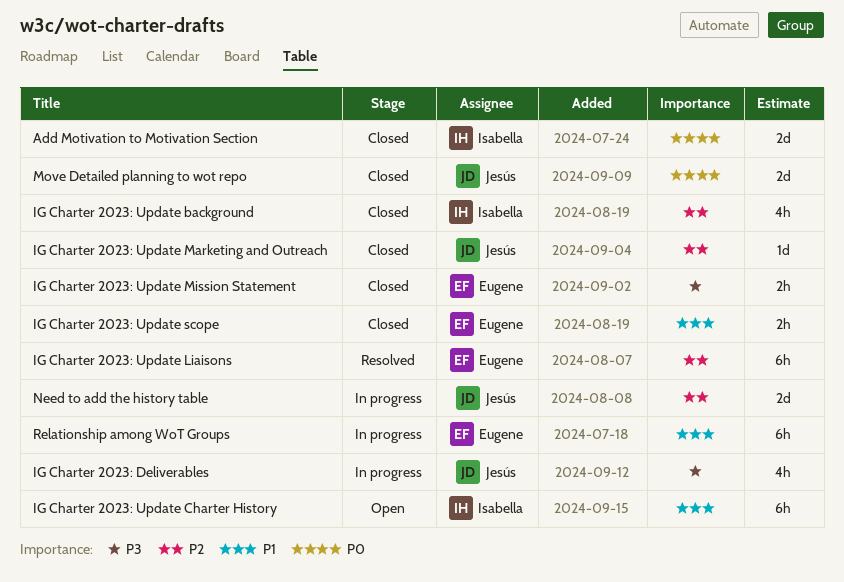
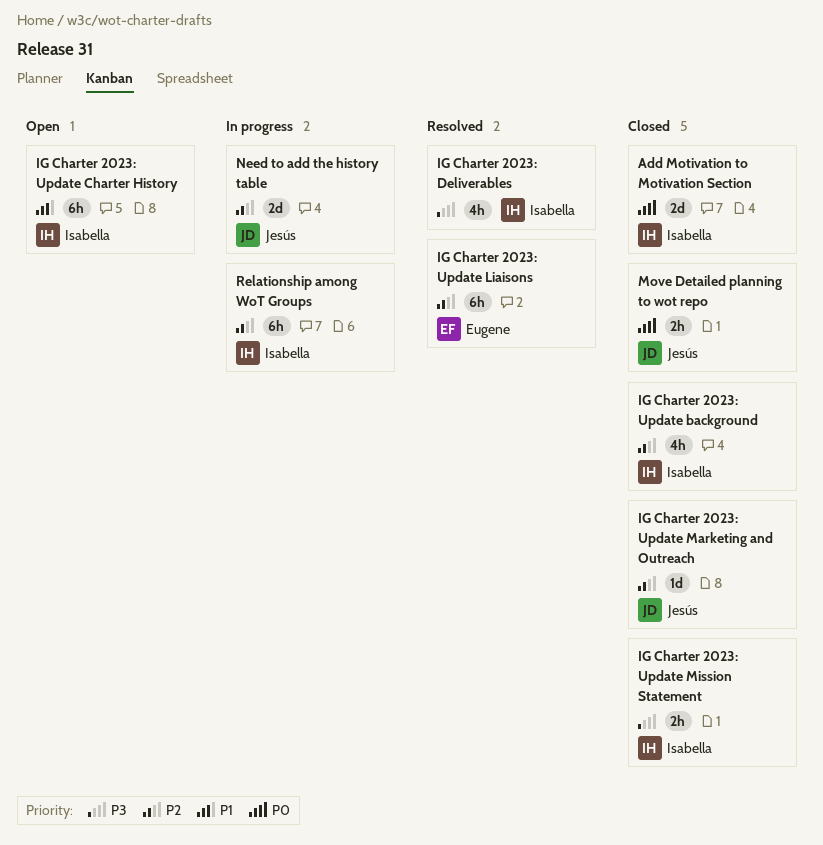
IG Charter 2023: Deliverables, status: In progress -> Resolved
IG Charter 2023: Deliverables, owner: Jesús -> Isabella
IG Charter 2023: Update Mission Statement, owner: Eugene -> Isabella
IG Charter 2023: Update scope: present -> none
Move Detailed planning to wot repo, estimate: 2d -> 2h
Relationship among WoT Groups, owner: Eugene -> Isabella
Relationship among WoT Groups, priority: P1 -> P2

